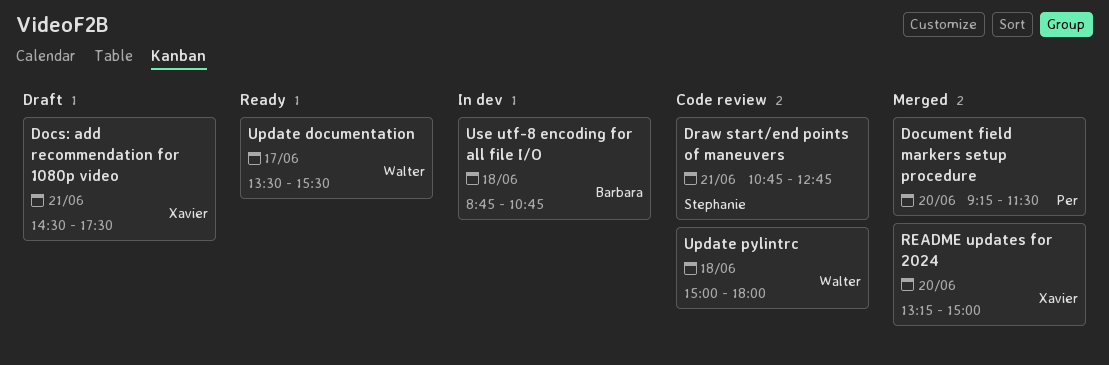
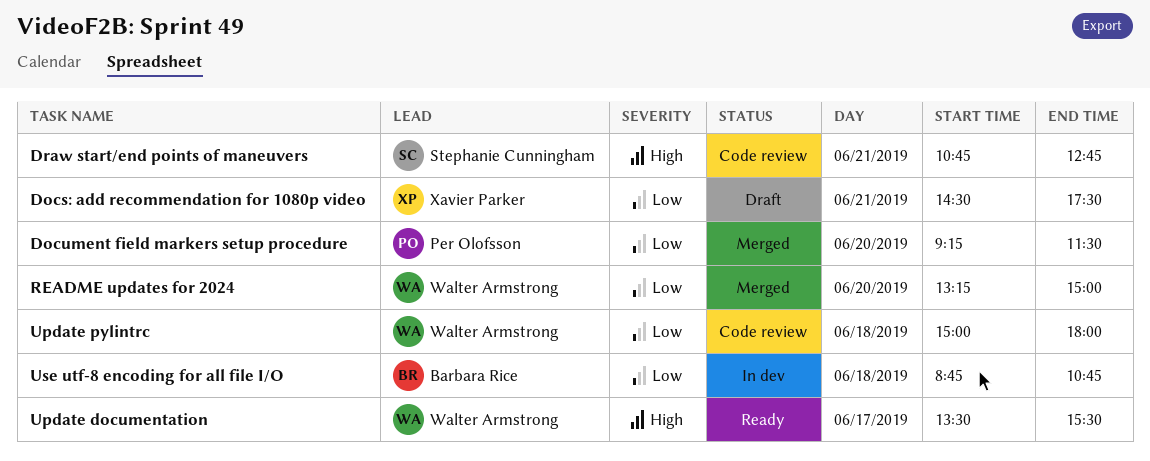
README updates for 2024, owner: Xavier Parker -> Walter Armstrong

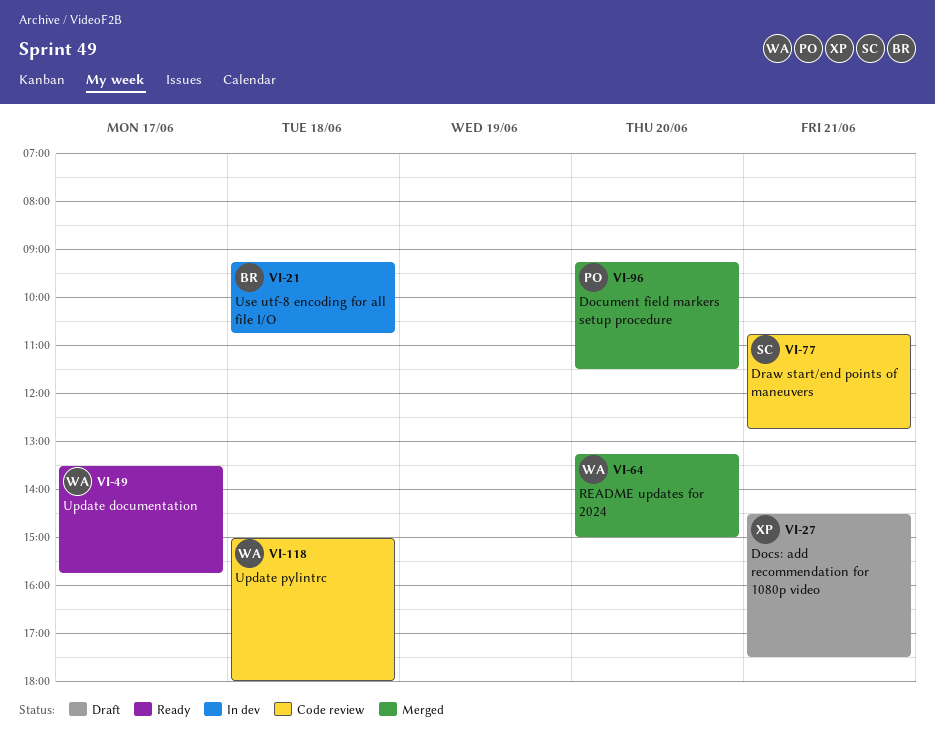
Update documentation, ends: 15:30 -> 15:45
Use utf-8 encoding for all file I/O, begins: 08:45 -> 09:15

